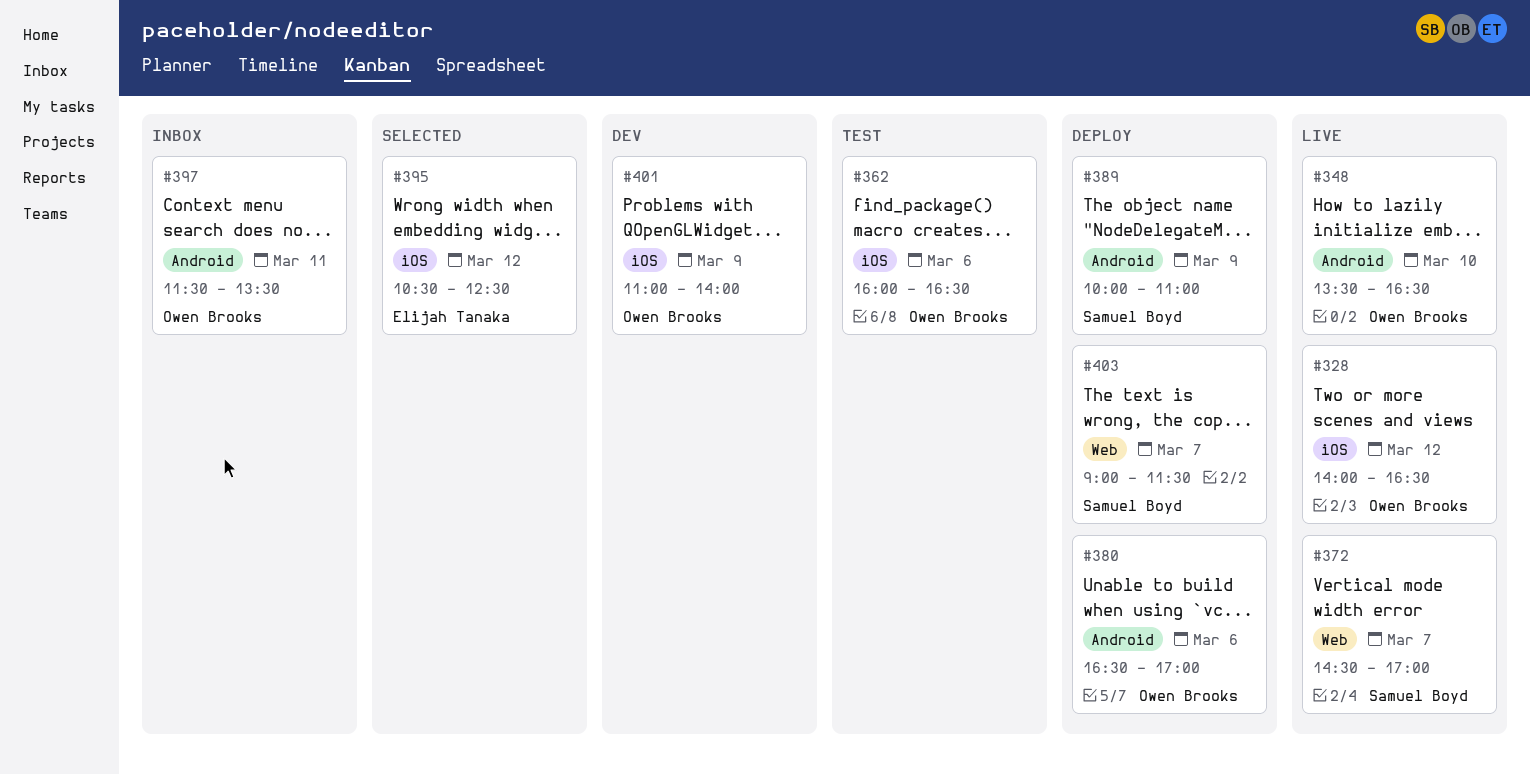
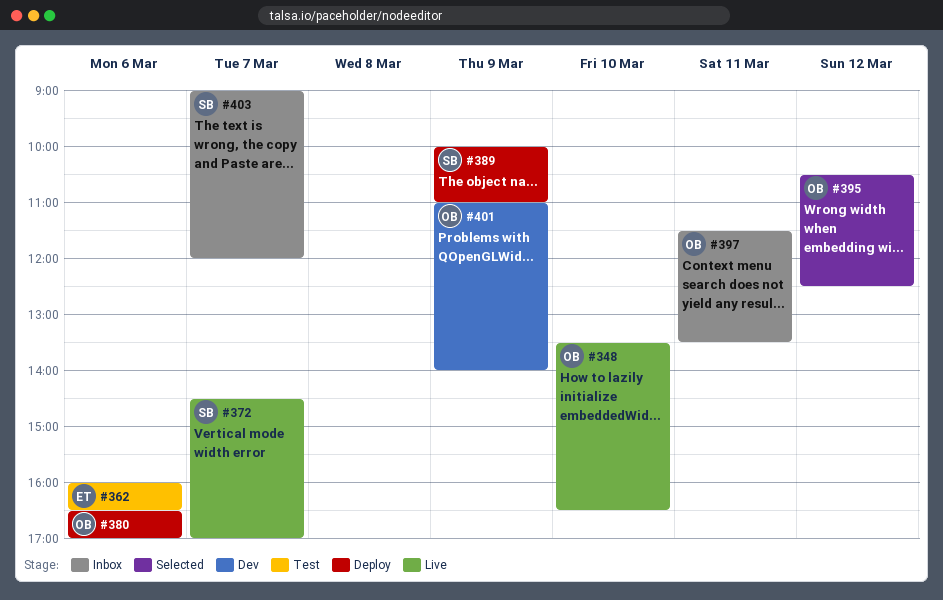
#328: present -> none
#362, owner: Owen Brooks -> Elijah Tanaka
#395, owner: Elijah Tanaka -> Owen Brooks
#403, status: Deploy -> Inbox
#403, ends: 11:30 -> 12:00

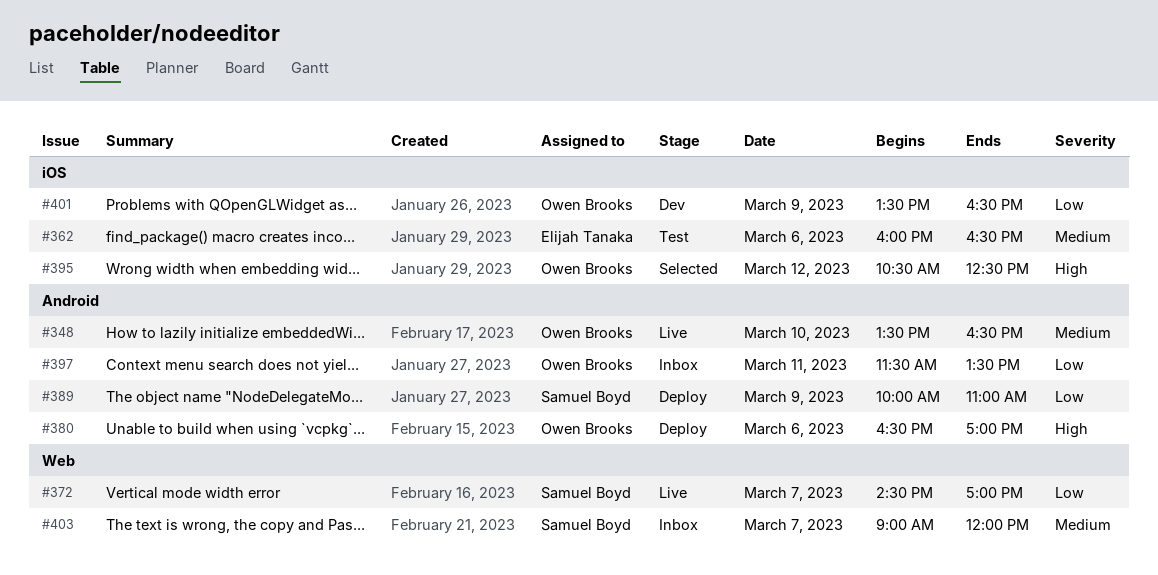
#401, begins: 11:00 -> 13:30
#401, ends: 14:00 -> 16:30

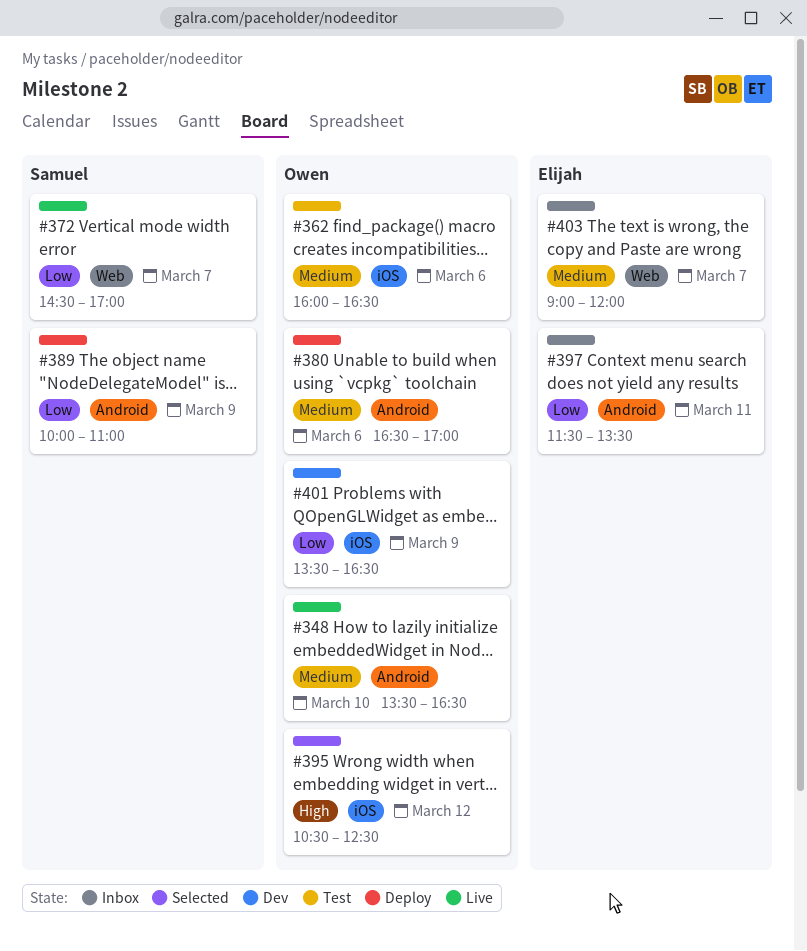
#362, owner: Elijah Tanaka -> Owen Brooks
#380, priority: High -> Medium
#397, owner: Owen Brooks -> Elijah Tanaka
#403, owner: Samuel Boyd -> Elijah Tanaka

